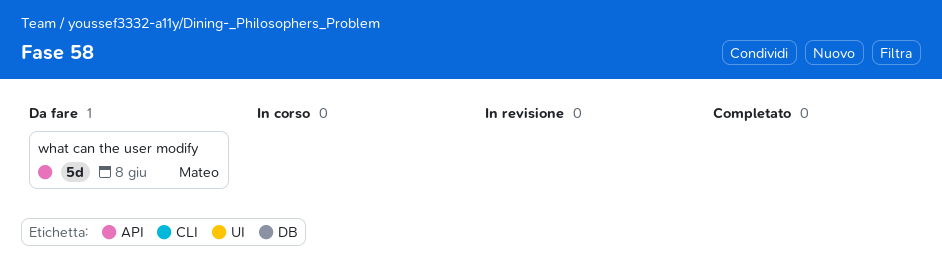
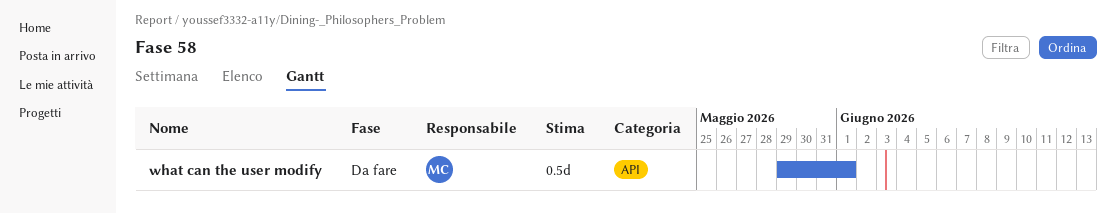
what can the user modify, estimate: 5d -> 0.5d
what can the user modify, due: Jun 8 -> Jun 1

